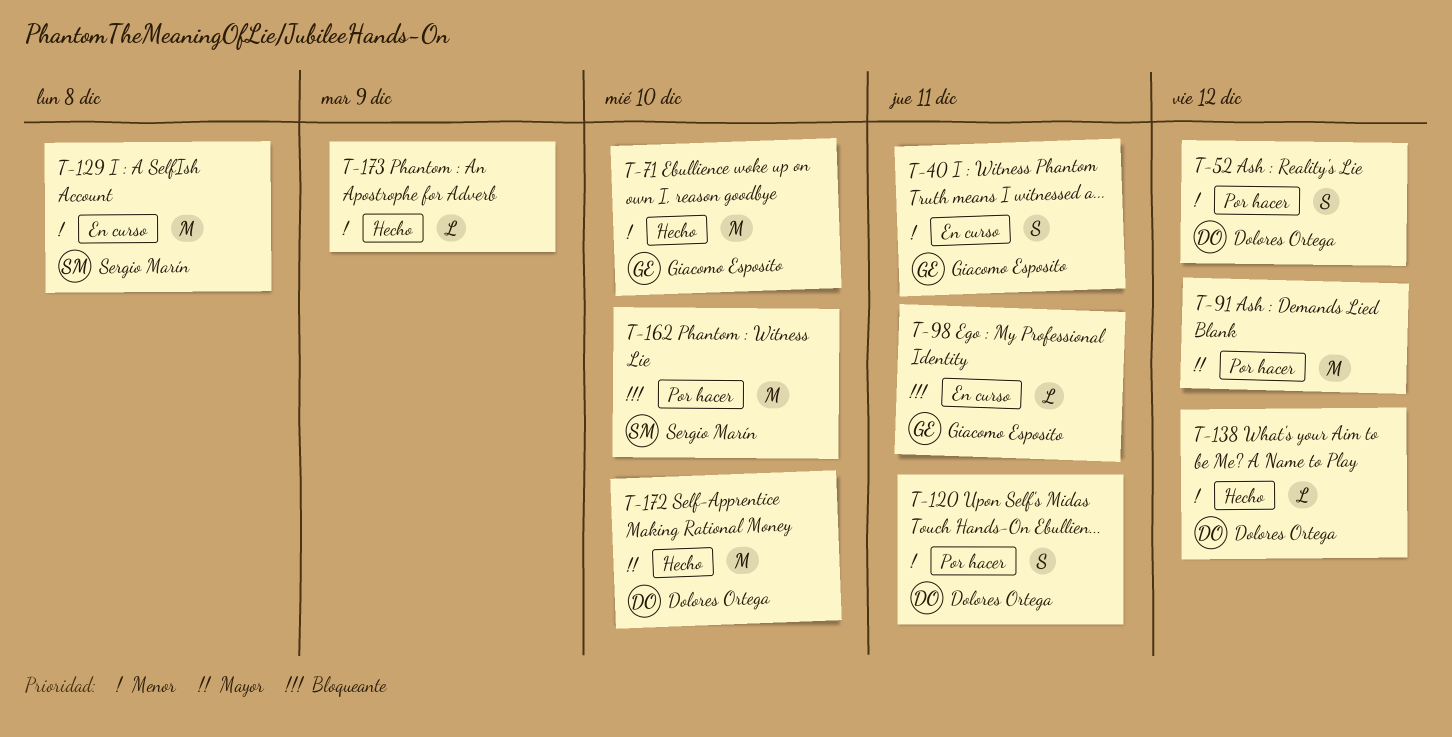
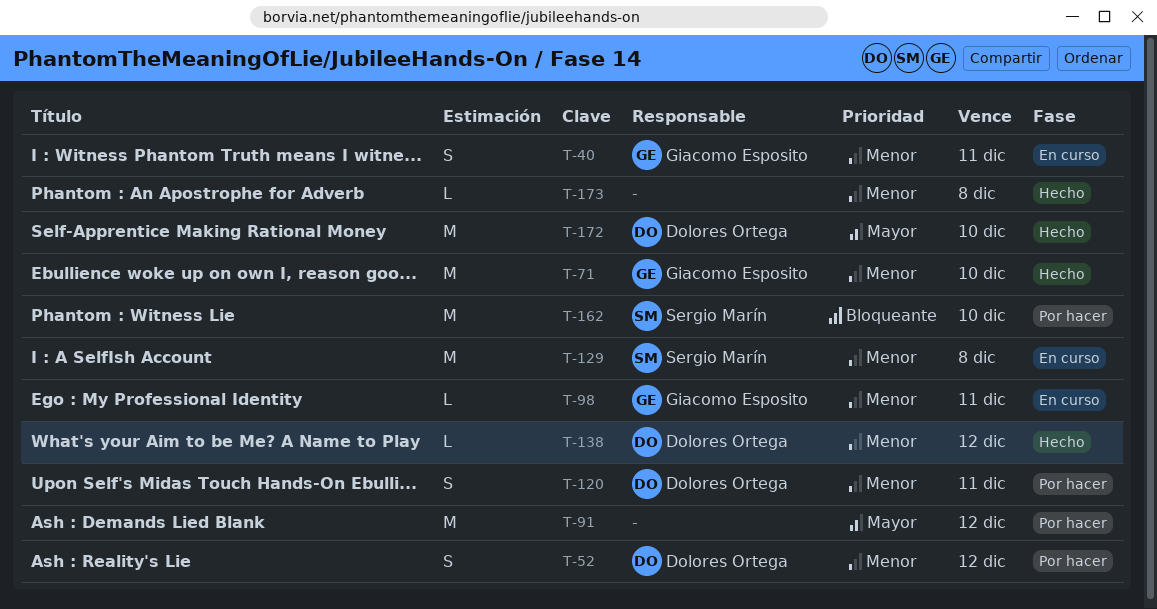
T-98, priority: Bloqueante -> Menor
T-173, due: Dec 9 -> Dec 8

